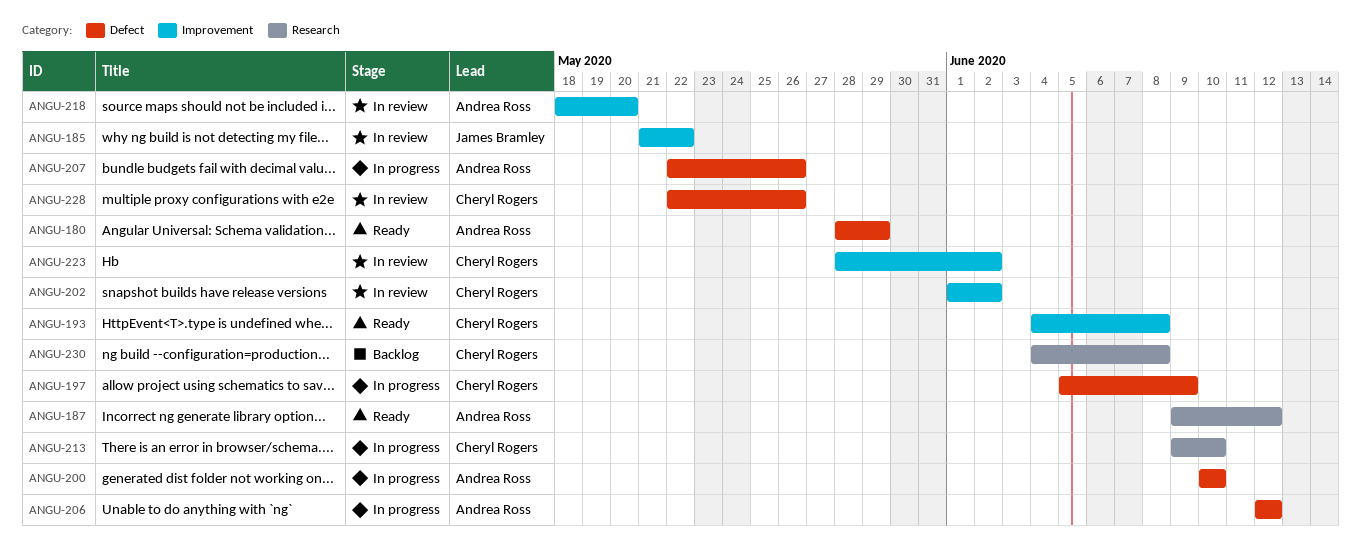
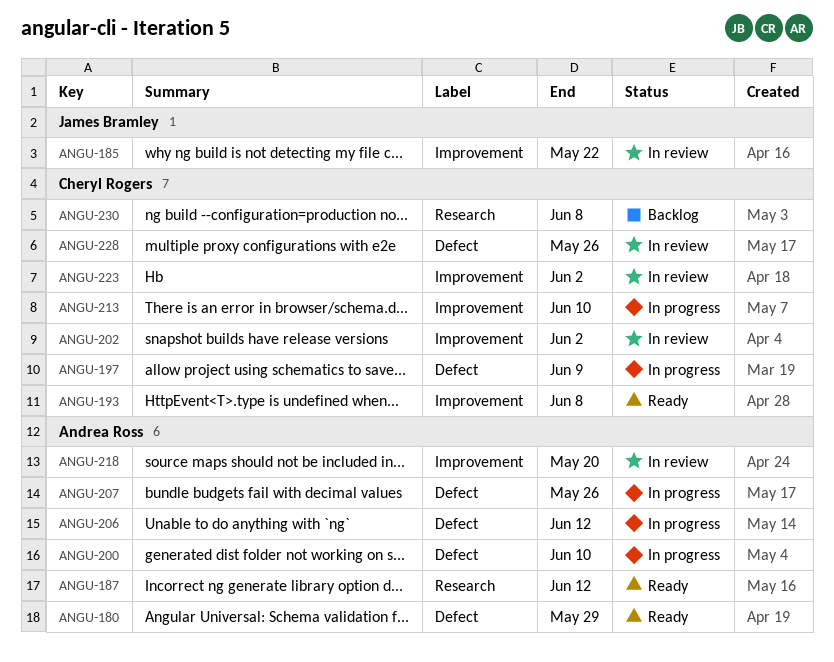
ANGU-213, label: Research -> Improvement

